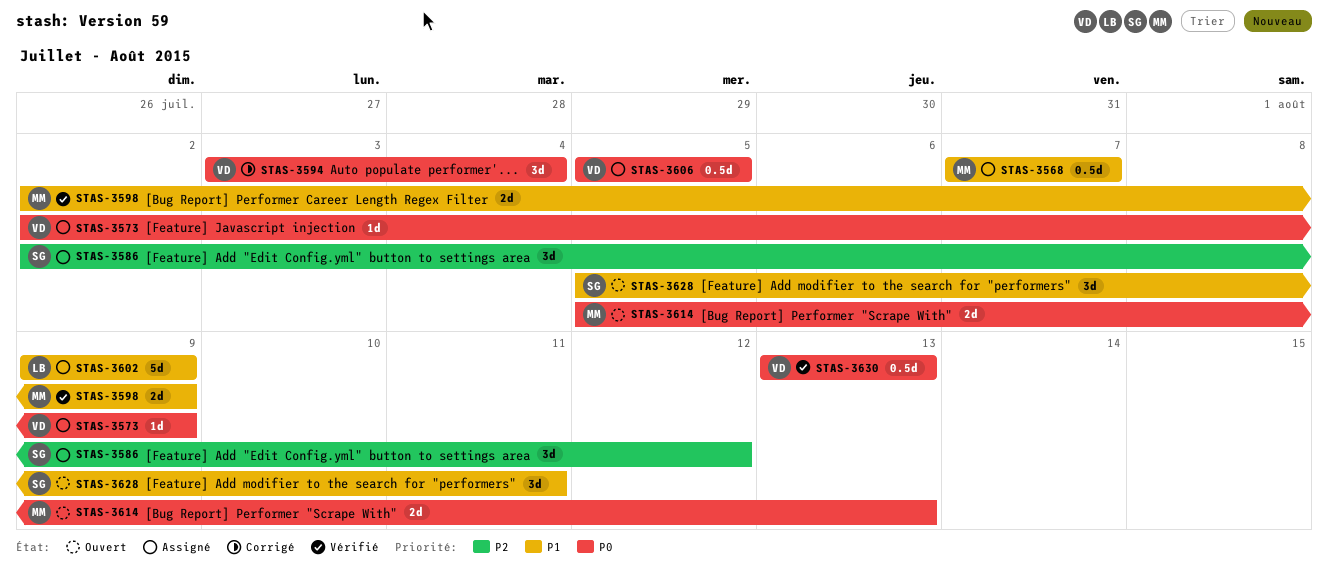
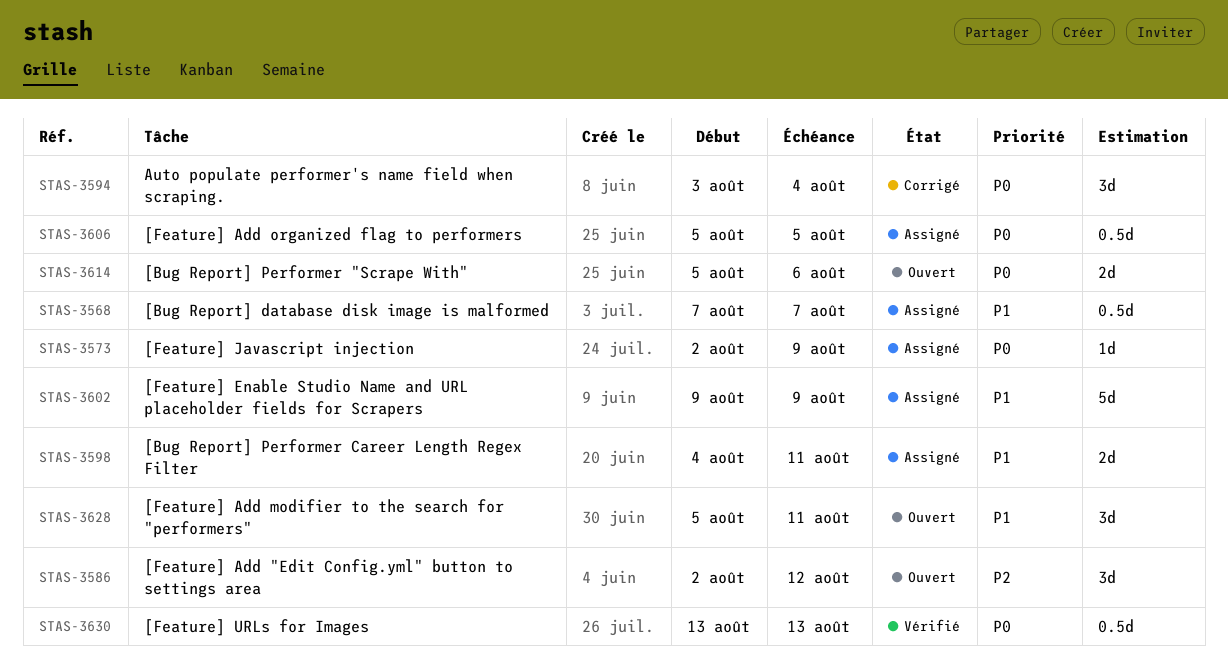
STAS-3586, status: Assigné -> Ouvert
STAS-3598, status: Vérifié -> Assigné
STAS-3598, start: Aug 2 -> Aug 4
STAS-3598, due: Aug 9 -> Aug 11
STAS-3614, due: Aug 13 -> Aug 6

